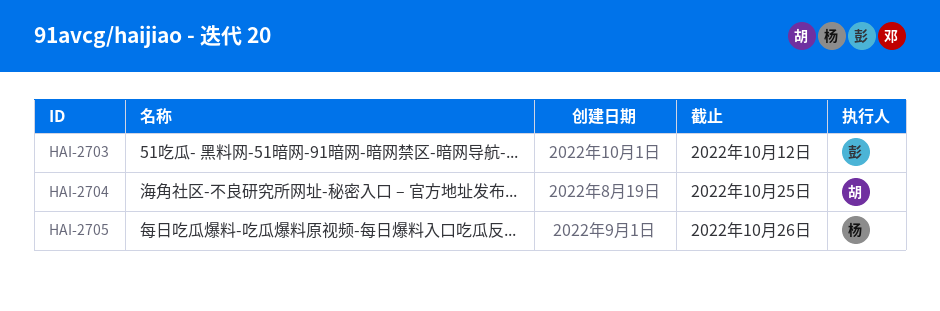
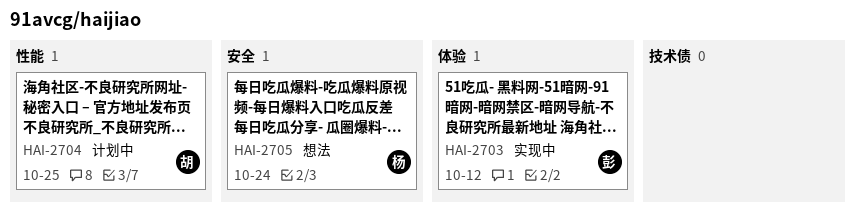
HAI-2705, due: Oct 26 -> Oct 24

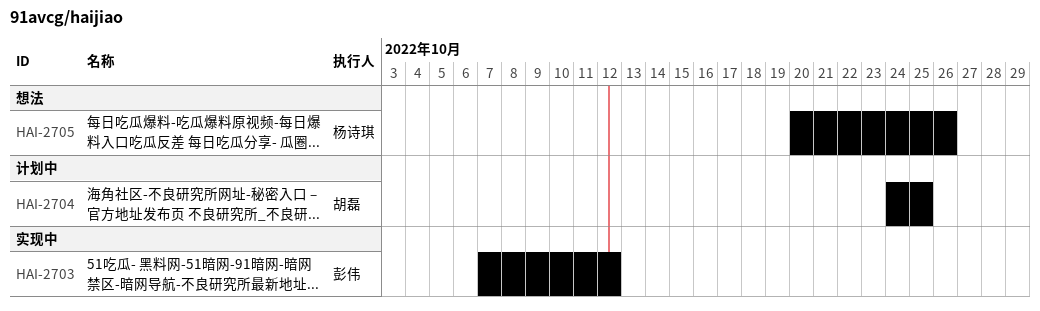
HAI-2705, due: Oct 24 -> Oct 26

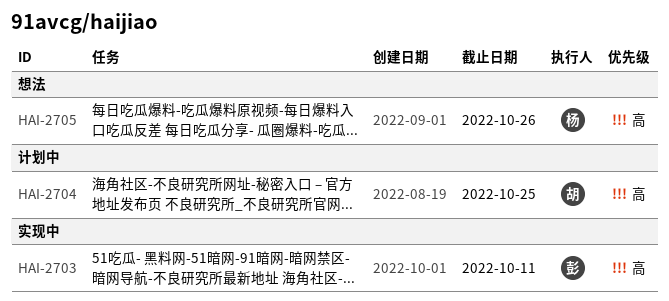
HAI-2703, due: Oct 12 -> Oct 11

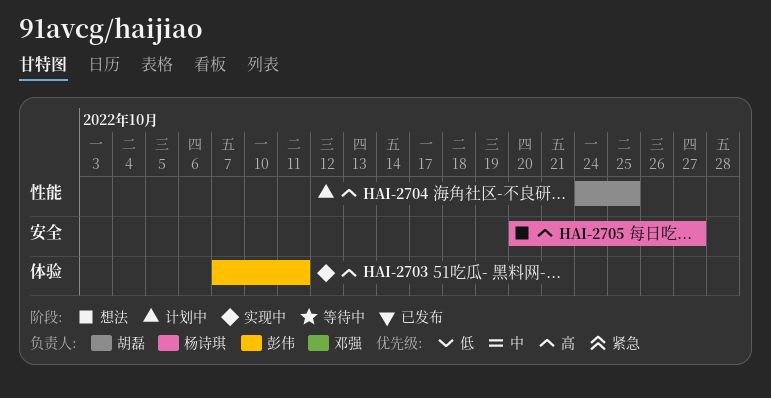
HAI-2705, due: Oct 26 -> Oct 27

